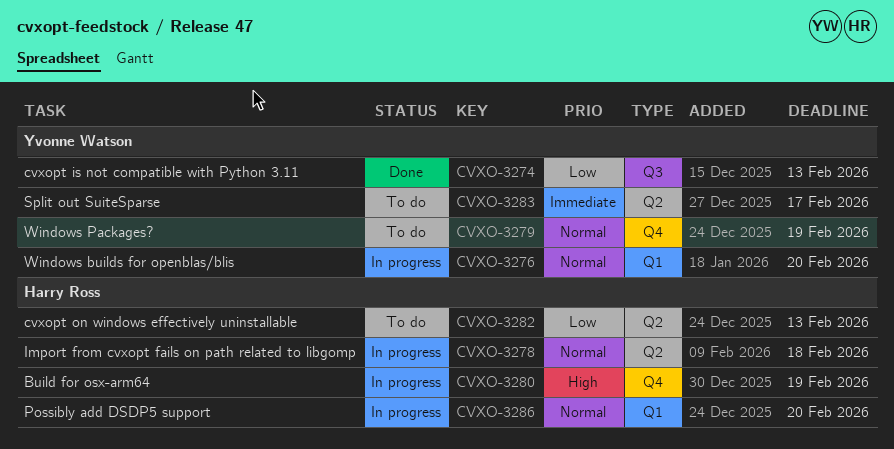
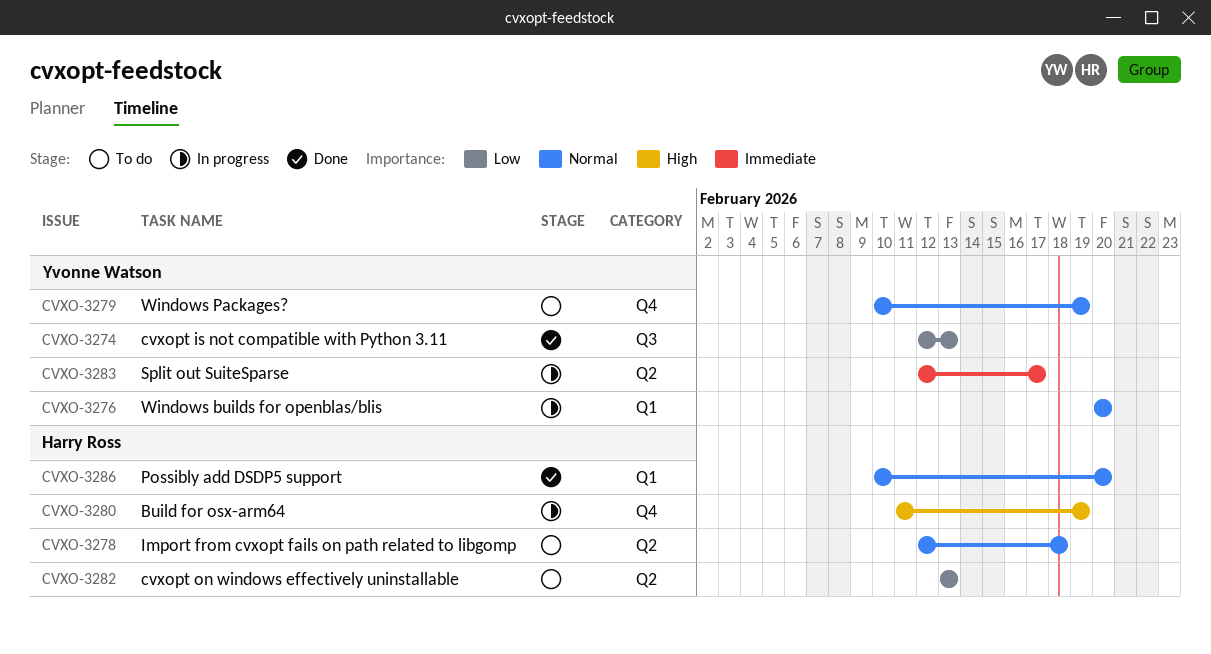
CVXO-3278, status: In progress -> To do
CVXO-3283, status: To do -> In progress
CVXO-3286, status: In progress -> Done

